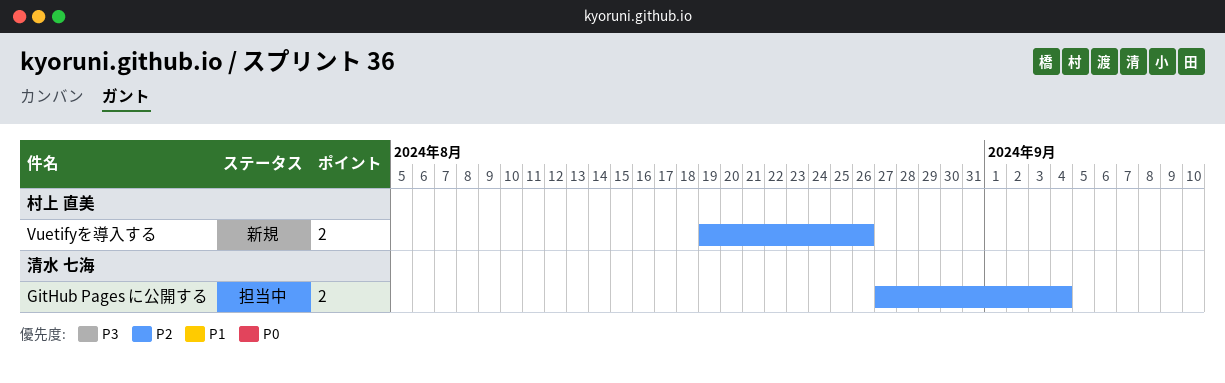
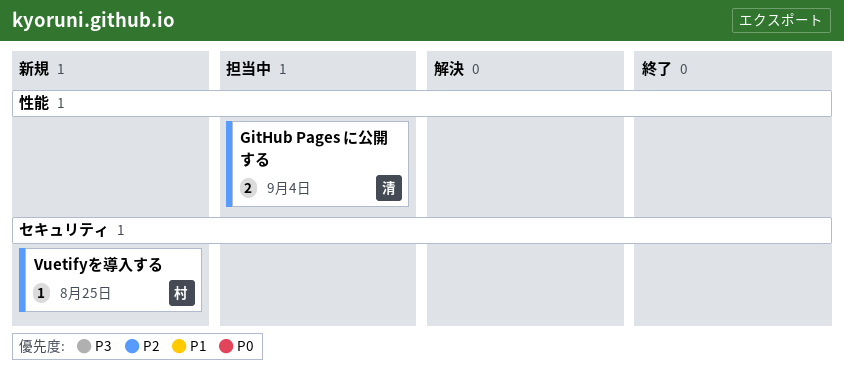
Vuetifyを導入する, estimate: 2 -> 1
Vuetifyを導入する, due: Aug 26 -> Aug 25

